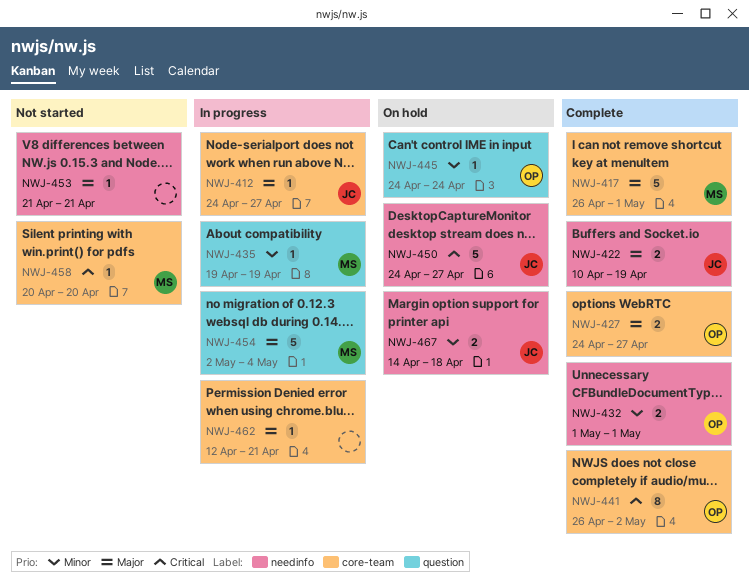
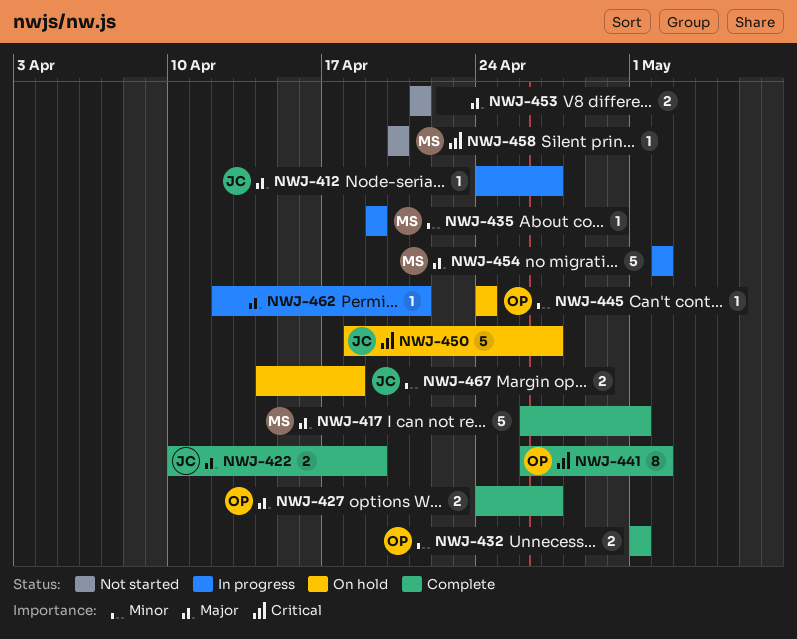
NWJ-450, start: Apr 24 -> Apr 18
NWJ-453, estimate: 1 -> 2
NWJ-454, due: May 4 -> May 2

